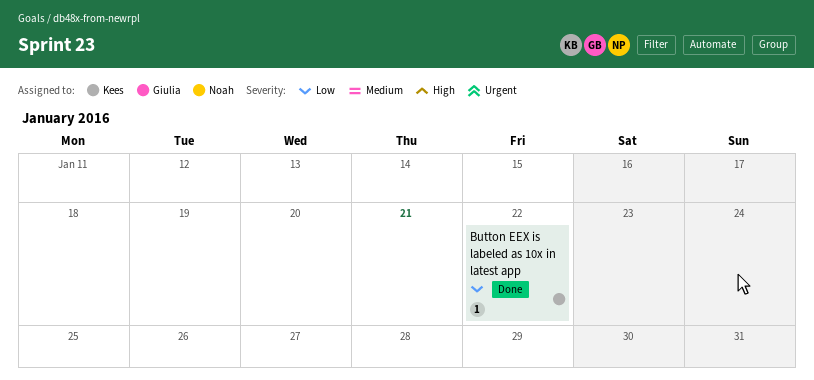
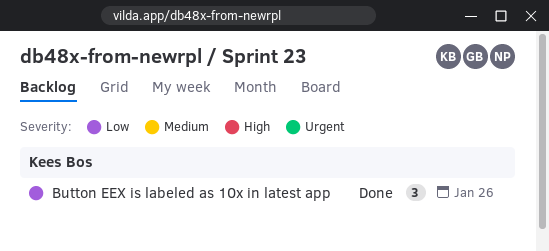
Button EEX is labeled as 10x in latest app, estimate: 1 -> 3
Button EEX is labeled as 10x in latest app, due: Jan 22 -> Jan 26

